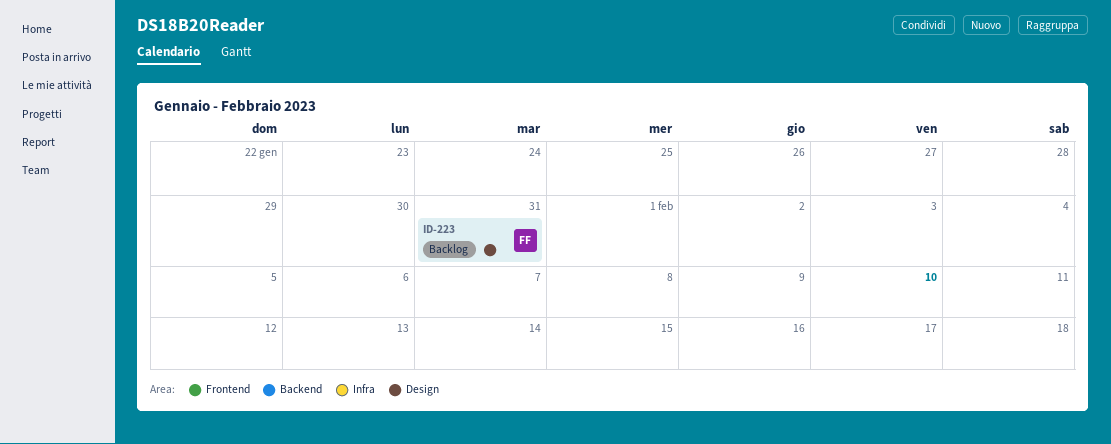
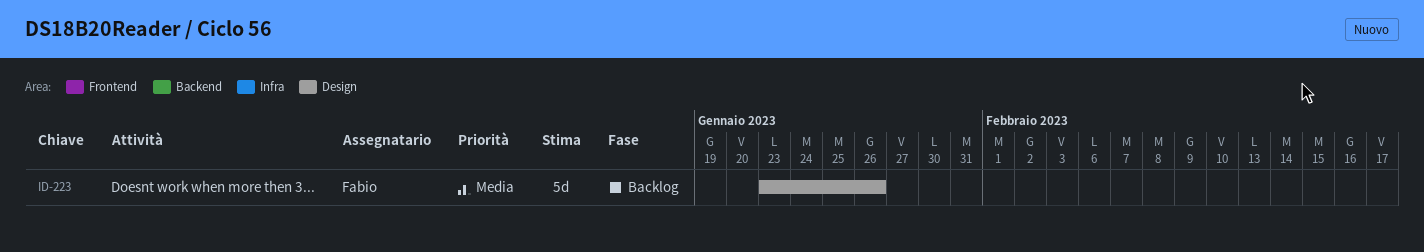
ID-223, due: Jan 31 -> Jan 26

